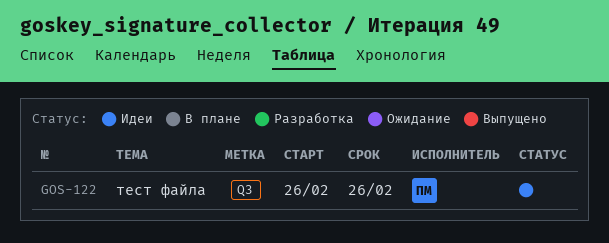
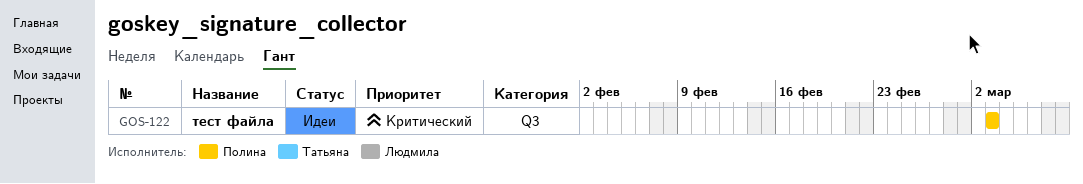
GOS-122, start: Feb 26 -> Mar 3
GOS-122, due: Feb 26 -> Mar 3

